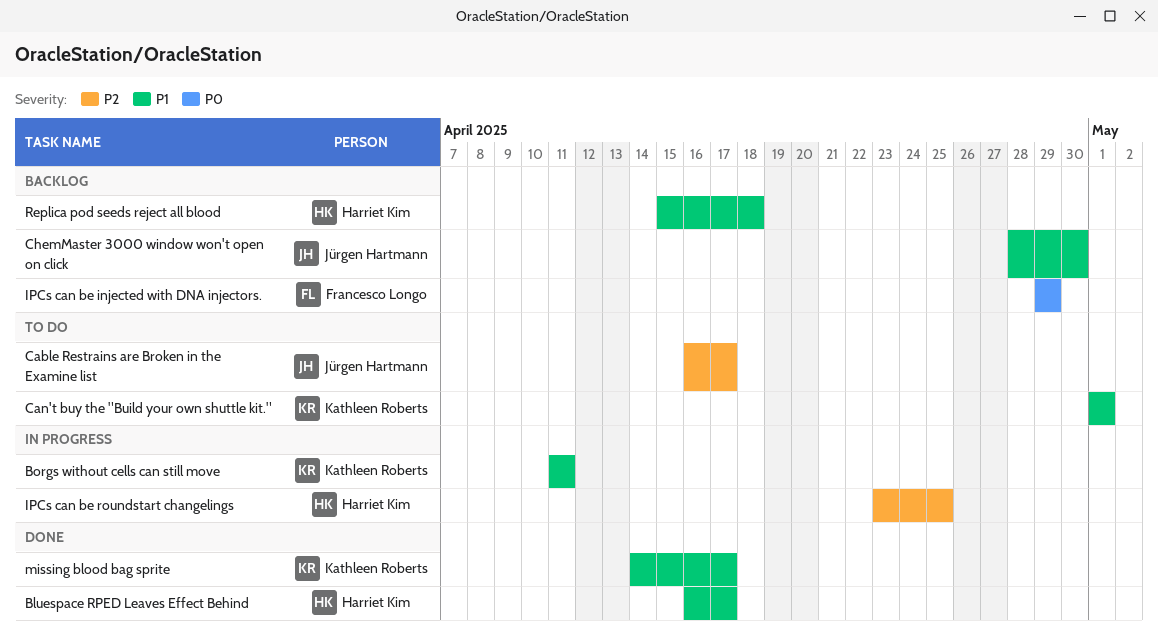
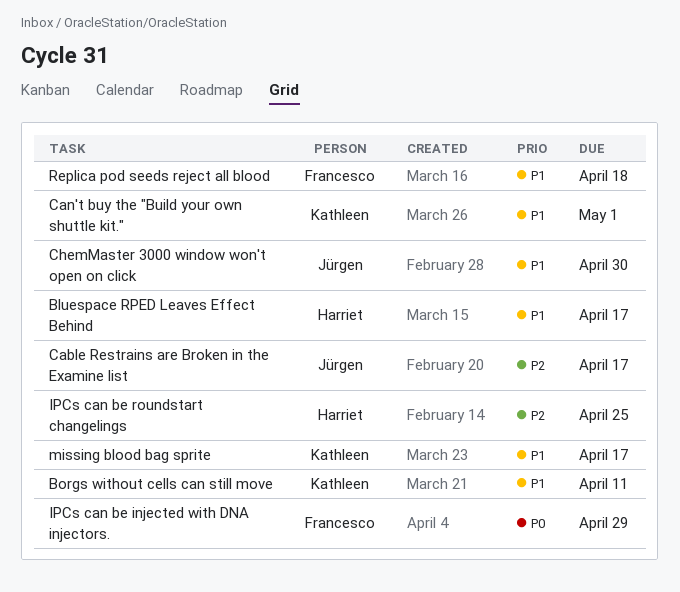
Replica pod seeds reject all blood, owner: Harriet Kim -> Francesco Longo

